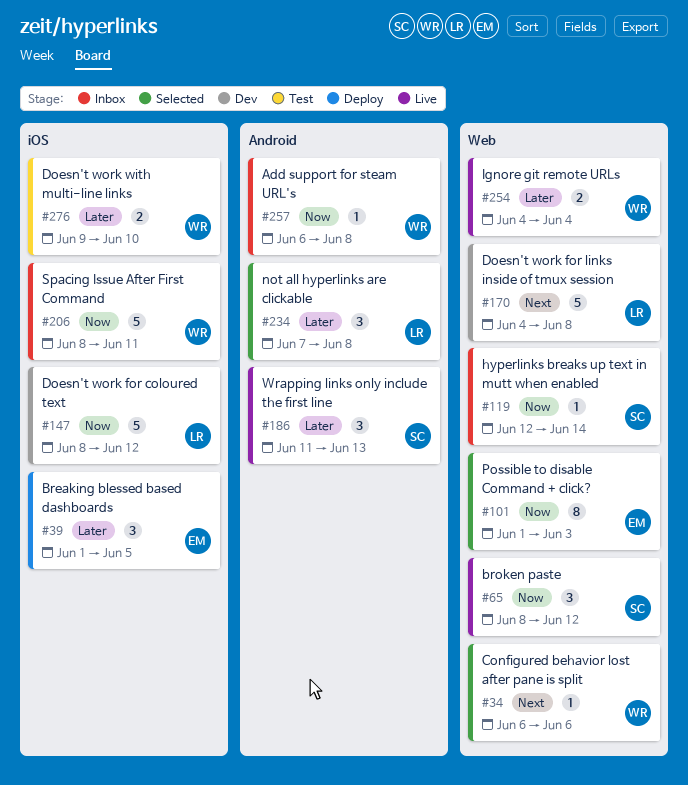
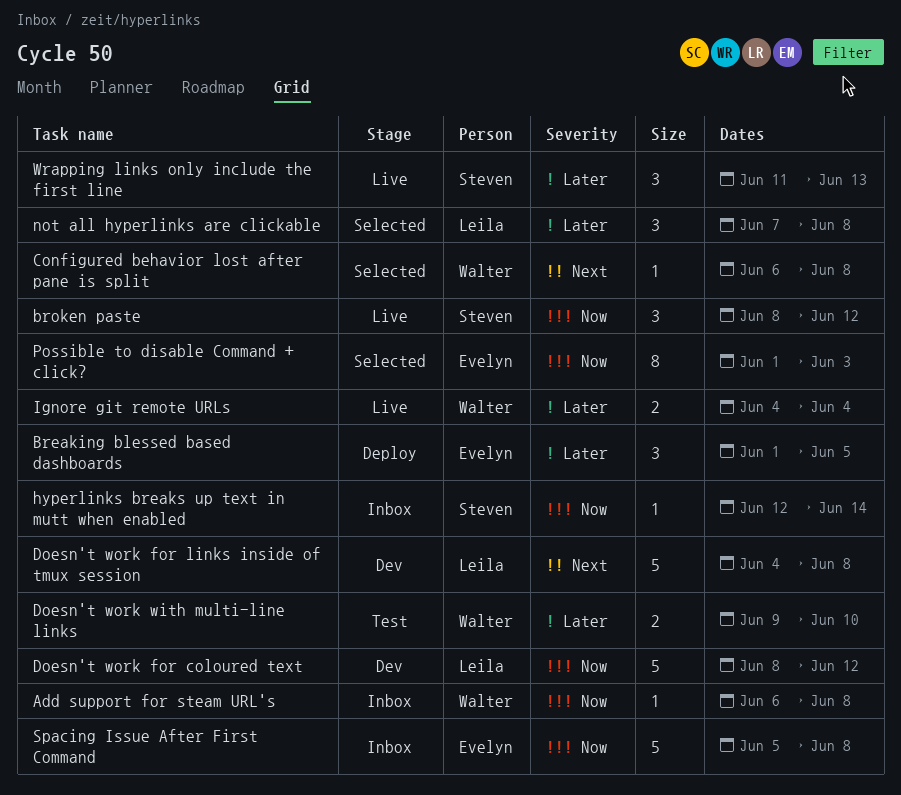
Configured behavior lost after pane is split, due: Jun 6 -> Jun 8
Spacing Issue After First Command, owner: Walter -> Evelyn
Spacing Issue After First Command, start: Jun 8 -> Jun 5
Spacing Issue After First Command, due: Jun 11 -> Jun 8

